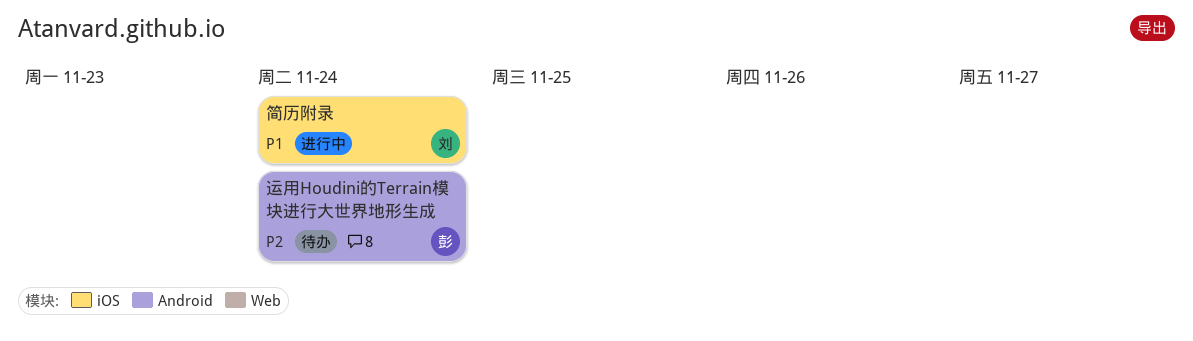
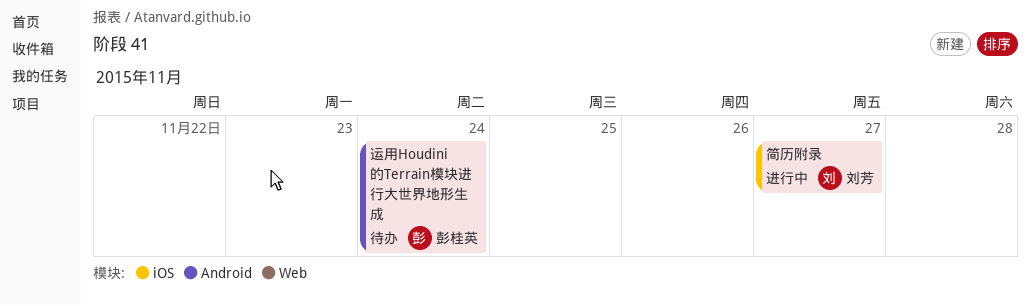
简历附录, due: Nov 24 -> Nov 27

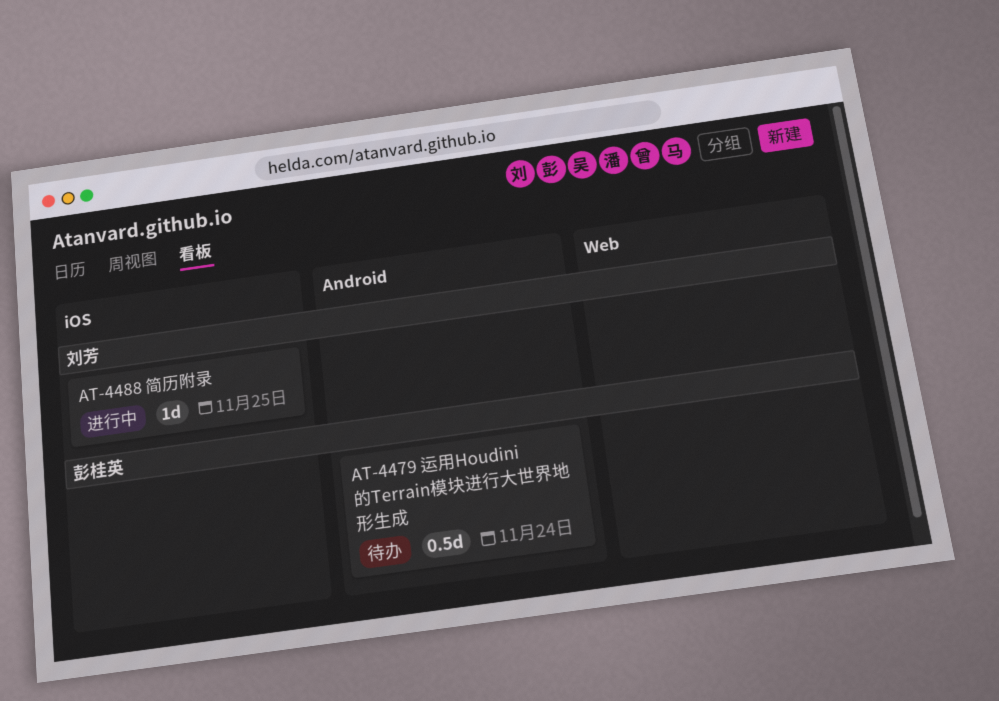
简历附录, due: Nov 27 -> Nov 25

